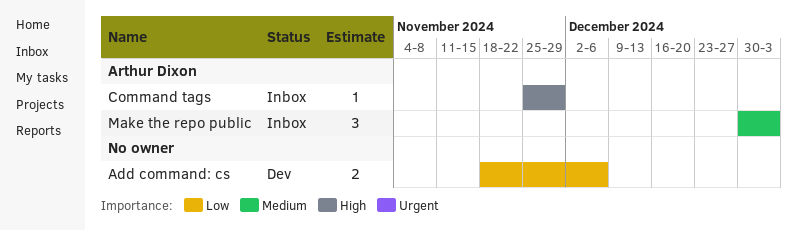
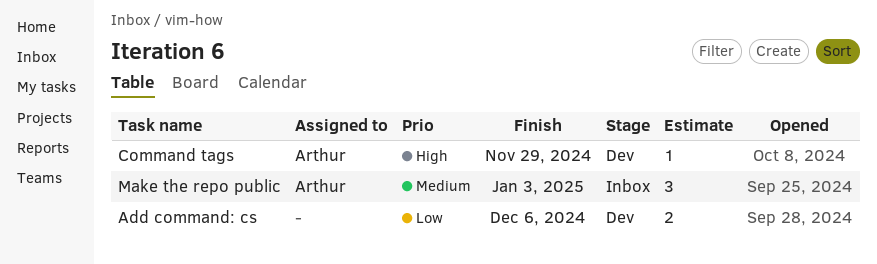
Command tags, status: Inbox -> Dev

